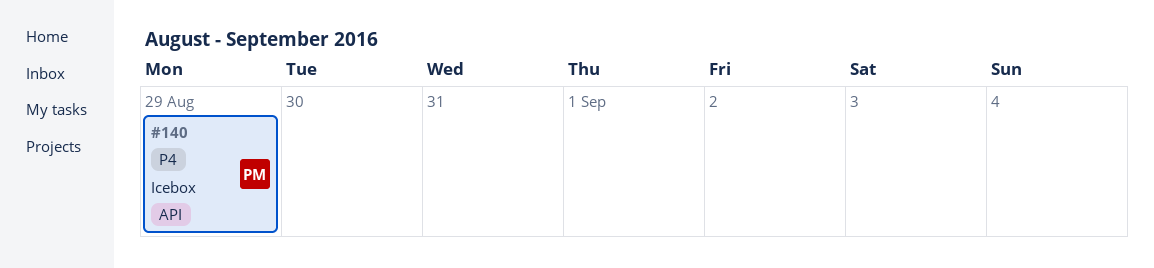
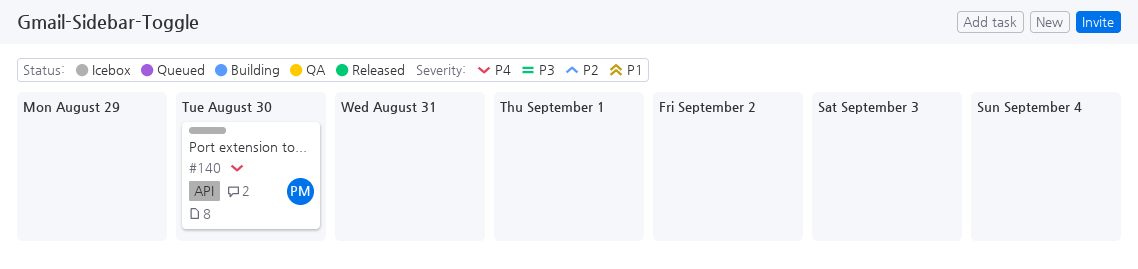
#140, due: Aug 29 -> Aug 30

